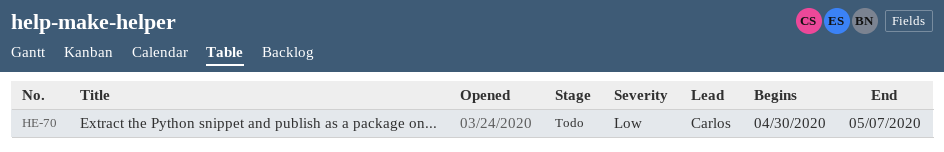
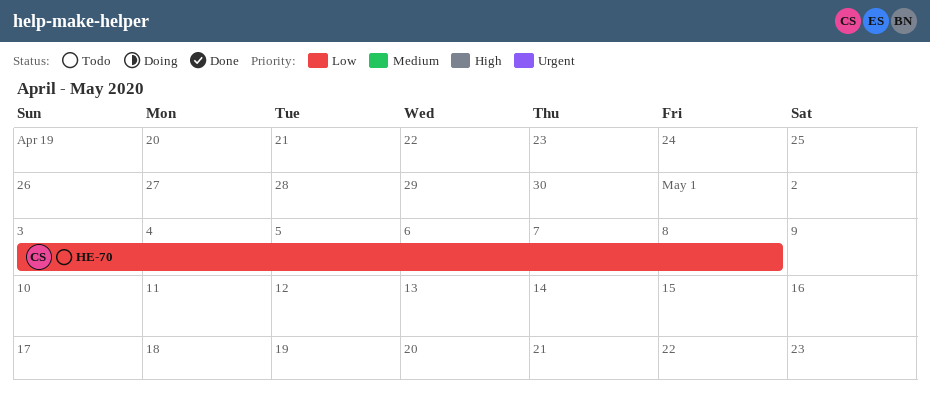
HE-70, start: Apr 30 -> May 3
HE-70, due: May 7 -> May 8

